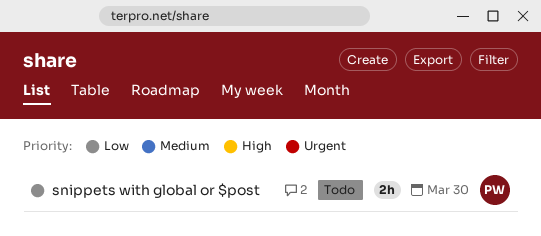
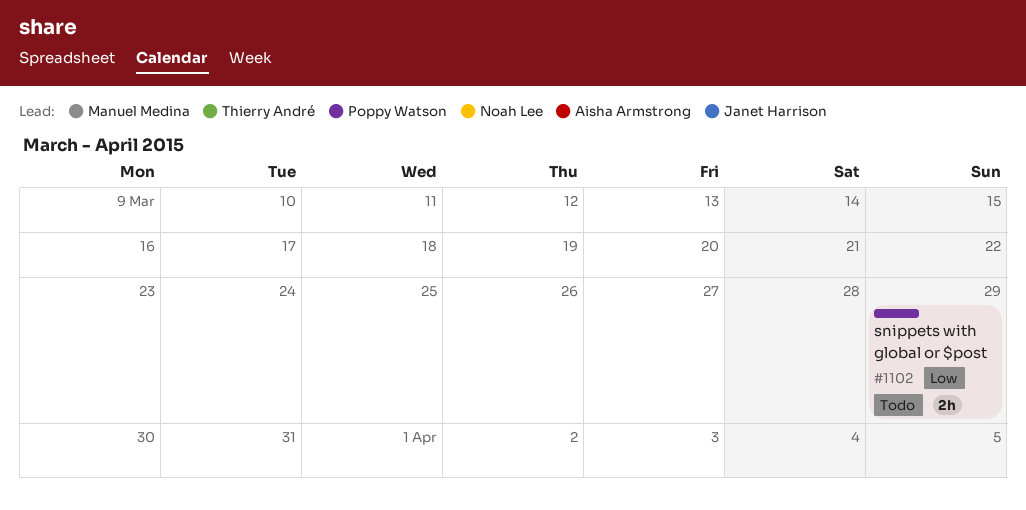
snippets with global or $post, due: Mar 30 -> Mar 29

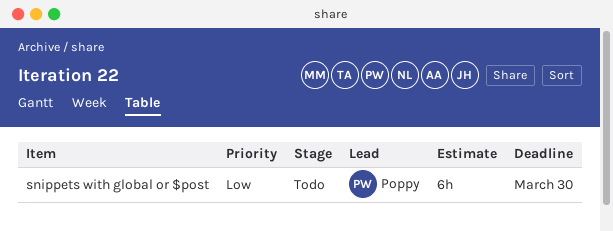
snippets with global or $post, estimate: 2h -> 6h
snippets with global or $post, due: Mar 29 -> Mar 30

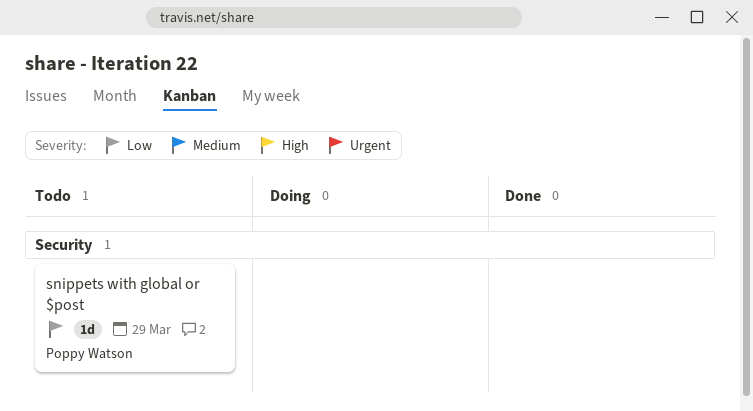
snippets with global or $post, estimate: 6h -> 1d
snippets with global or $post, due: Mar 30 -> Mar 29

